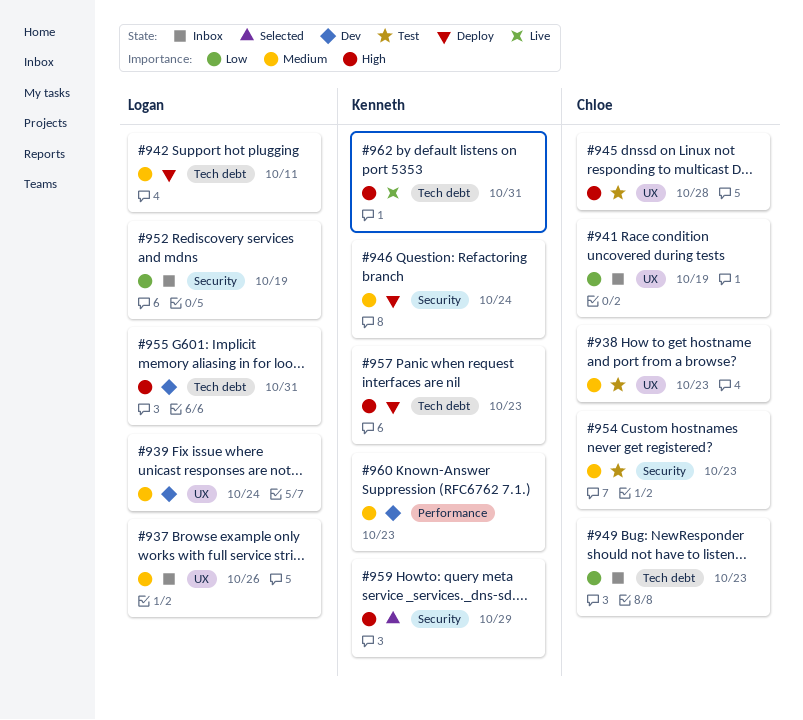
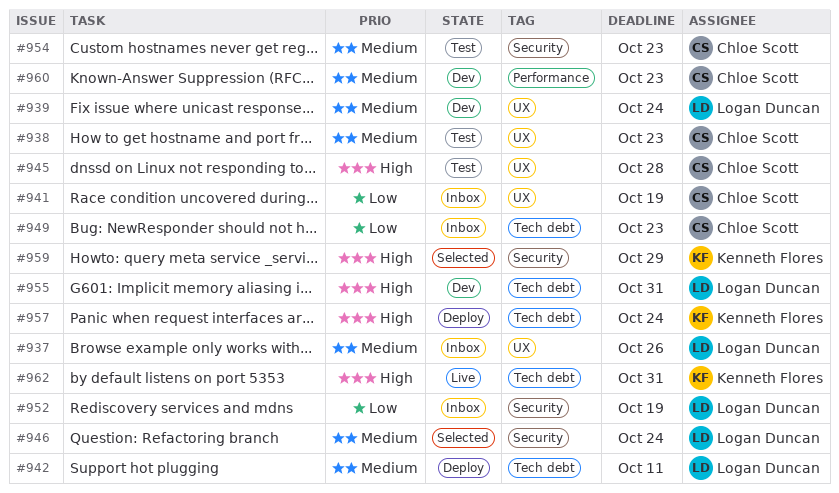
#946, status: Deploy -> Selected
#946, owner: Kenneth Flores -> Logan Duncan
#957, due: Oct 23 -> Oct 24
#960, owner: Kenneth Flores -> Chloe Scott

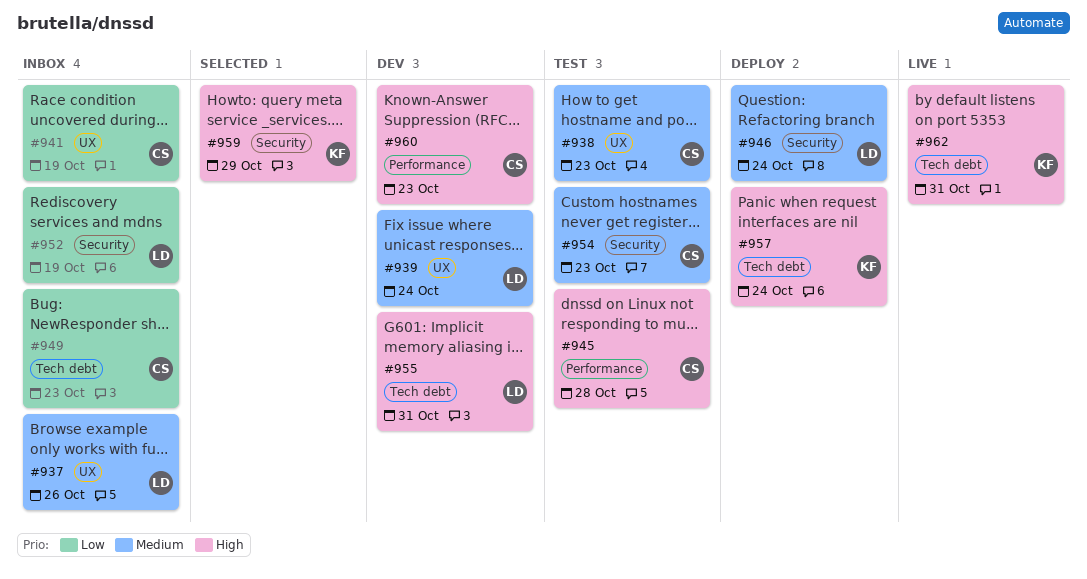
#942: present -> none
#945, label: UX -> Performance
#946, status: Selected -> Deploy
#960, priority: Medium -> High

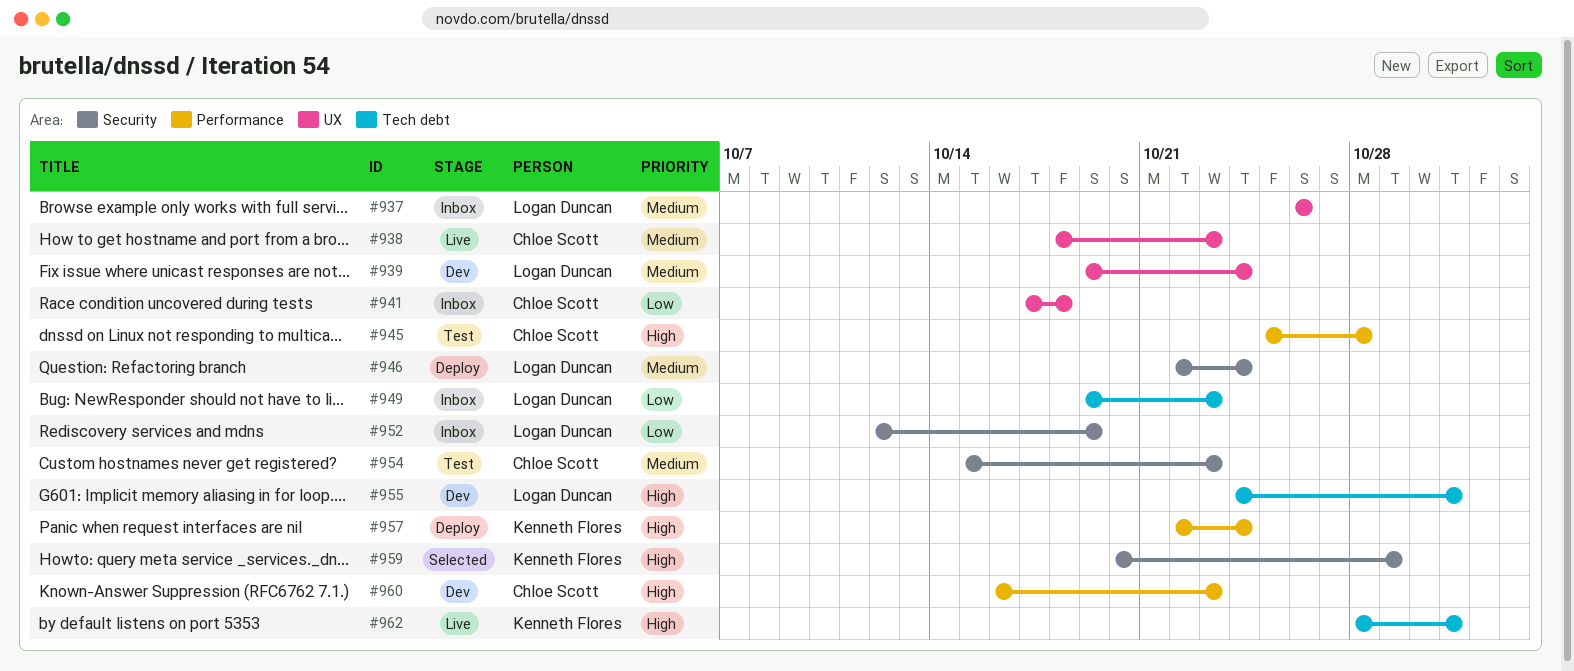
#938, status: Test -> Live
#941, due: Oct 19 -> Oct 18
#949, owner: Chloe Scott -> Logan Duncan
#957, label: Tech debt -> Performance

